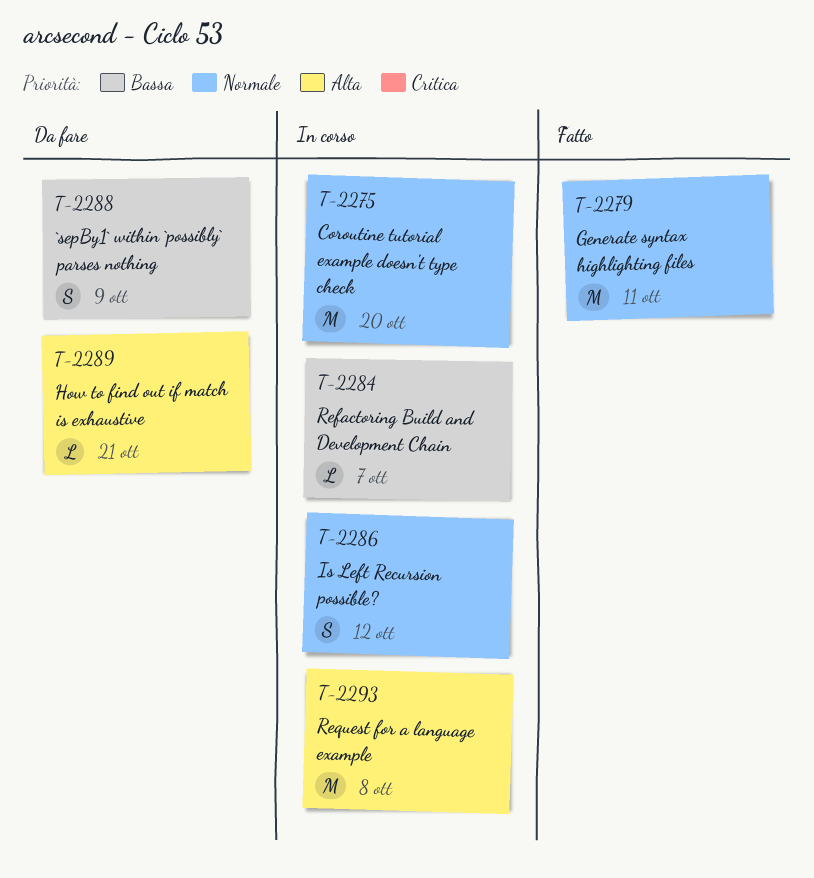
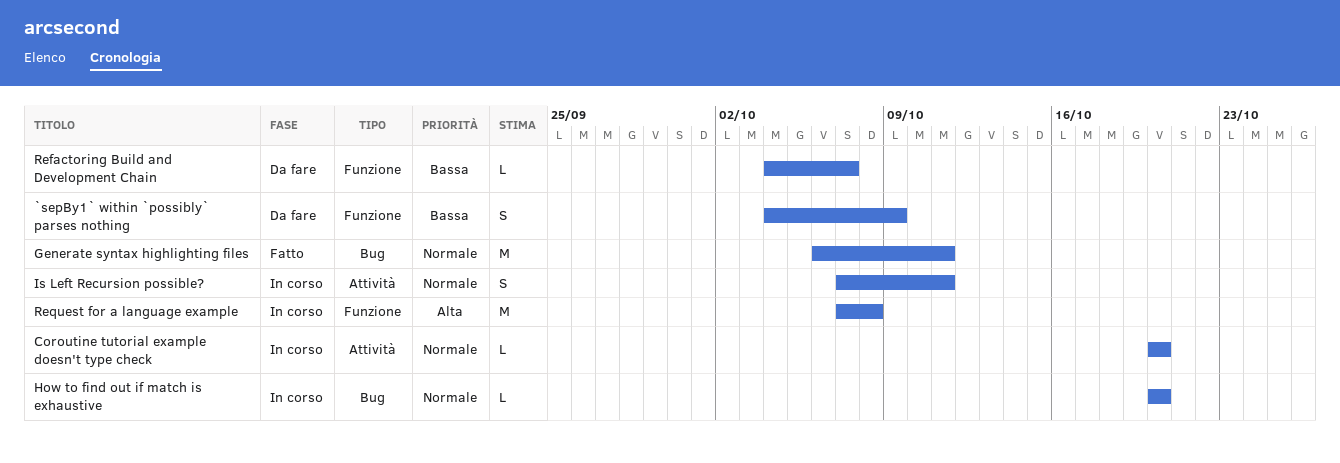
Coroutine tutorial example doesn't type check, estimate: M -> L
How to find out if match is exhaustive, status: Da fare -> In corso
How to find out if match is exhaustive, priority: Alta -> Normale
How to find out if match is exhaustive, due: Oct 21 -> Oct 20
Is Left Recursion possible?, due: Oct 12 -> Oct 11
Refactoring Build and Development Chain, status: In corso -> Da fare

